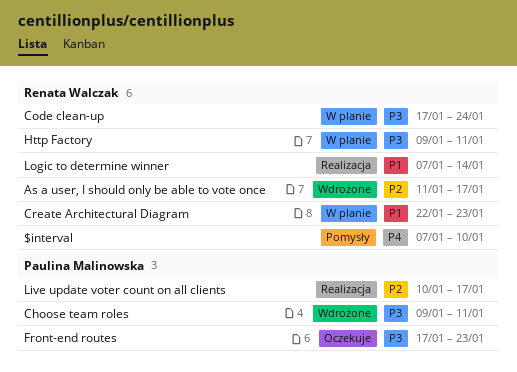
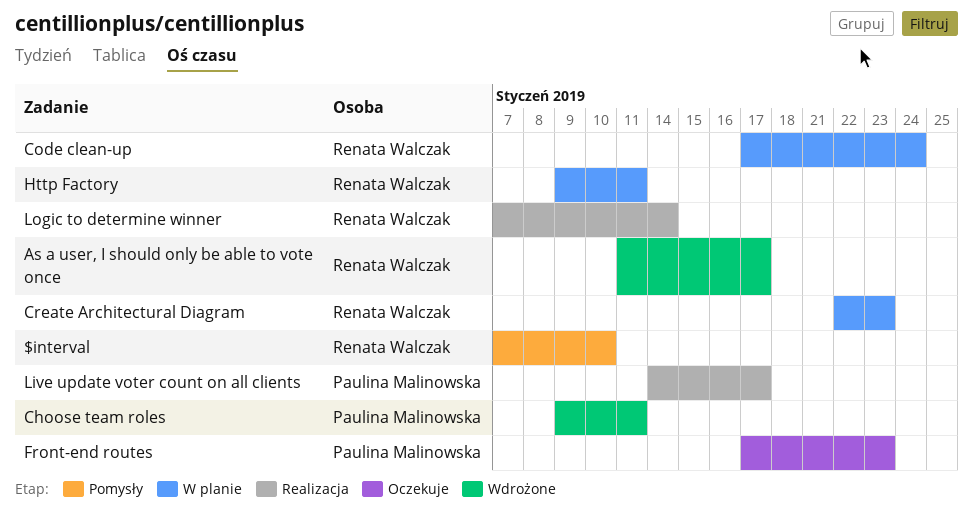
Live update voter count on all clients, start: Jan 10 -> Jan 14

